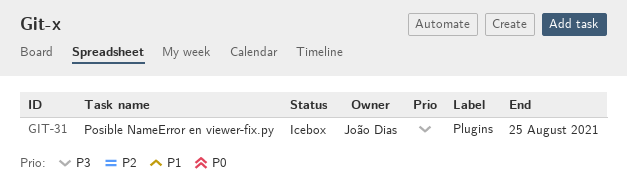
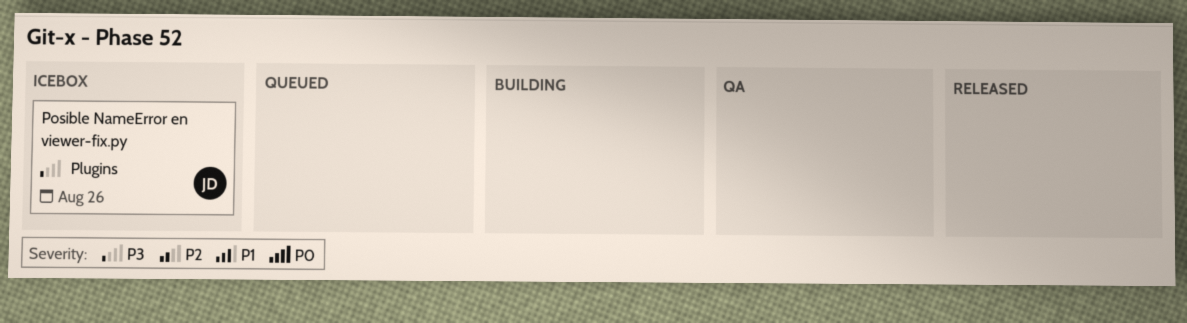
Posible NameError en viewer-fix.py, due: Aug 25 -> Aug 26

